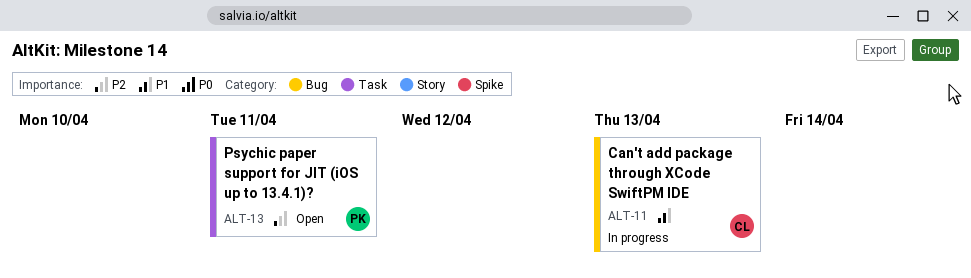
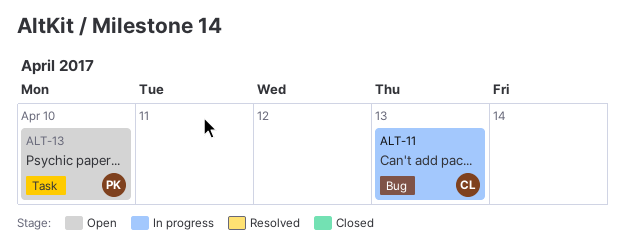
ALT-13, due: Apr 11 -> Apr 10

